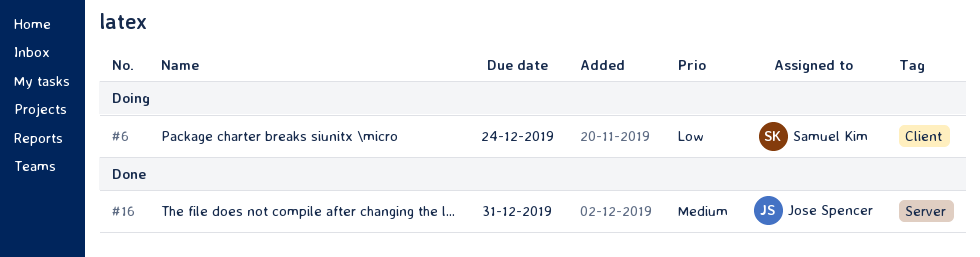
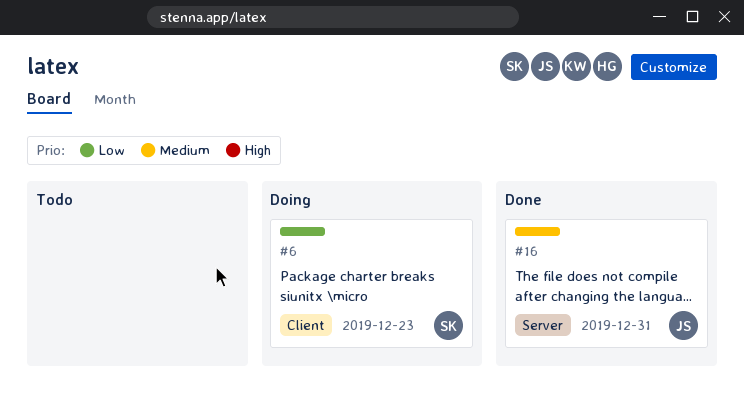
#6, due: Dec 24 -> Dec 23

